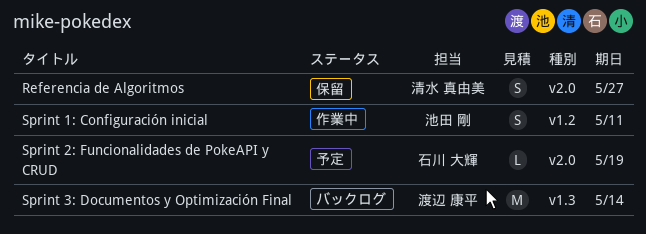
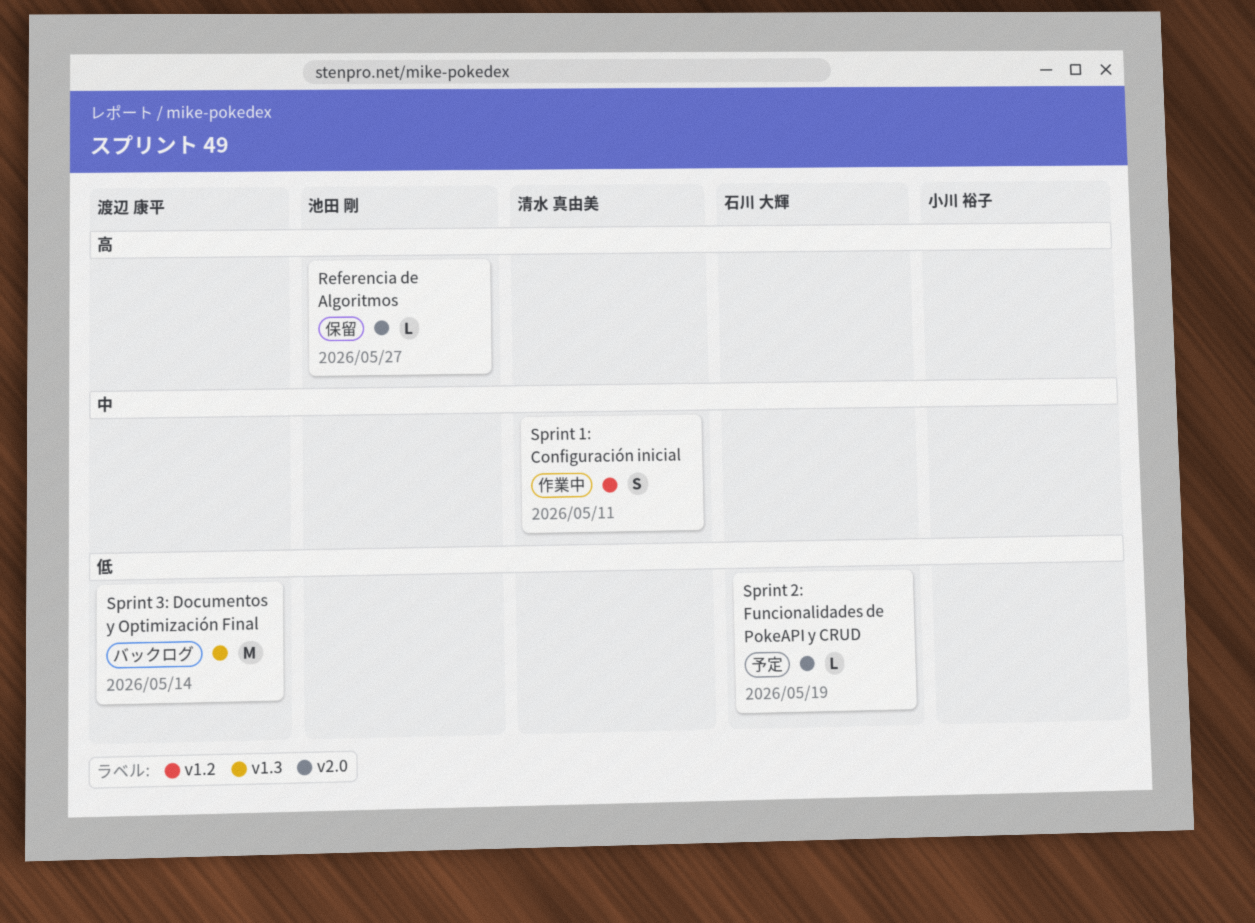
Referencia de Algoritmos, owner: 清水 真由美 -> 池田 剛
Referencia de Algoritmos, estimate: S -> L
Sprint 1: Configuración inicial, owner: 池田 剛 -> 清水 真由美

